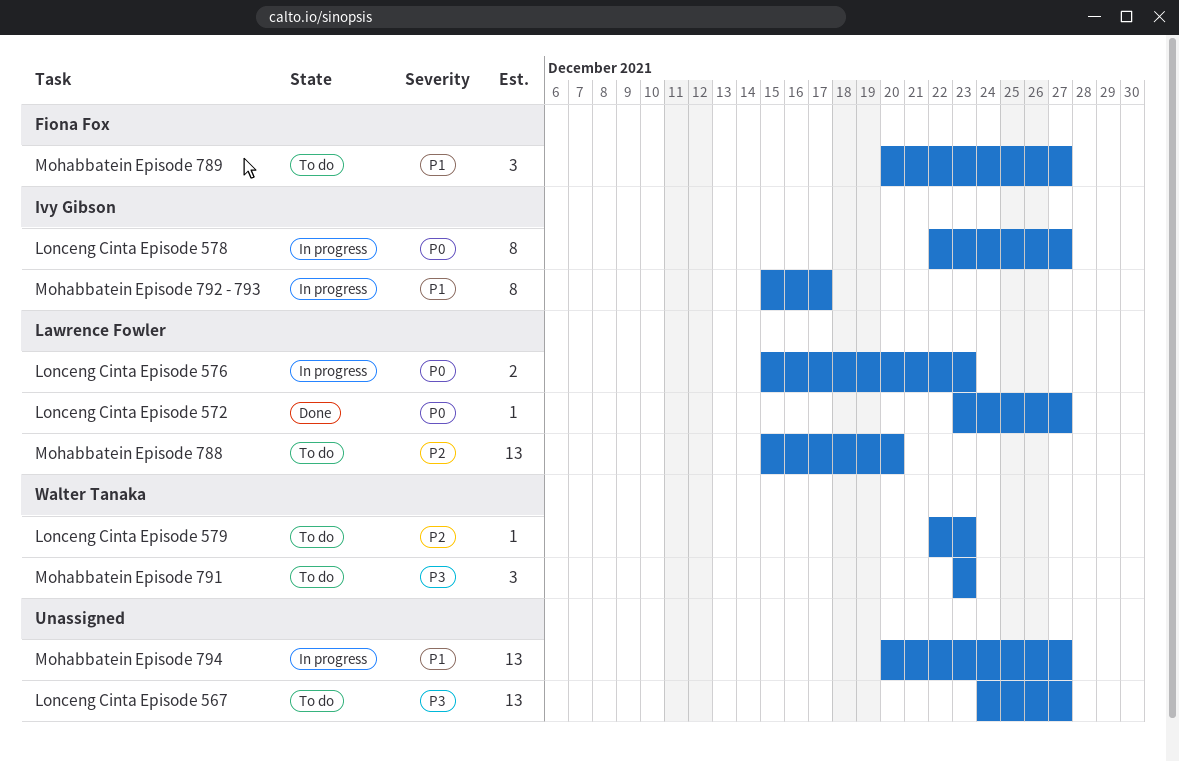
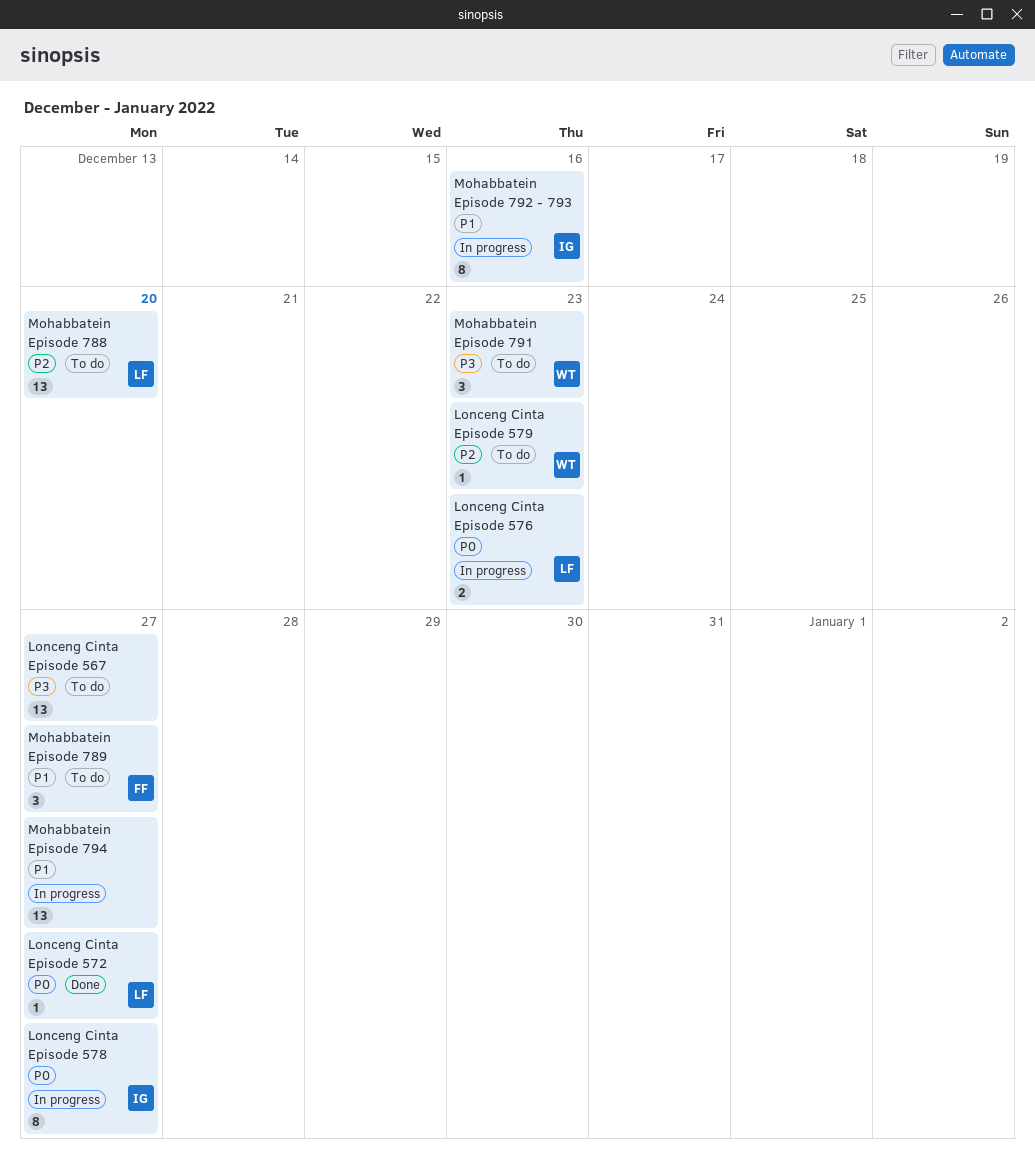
Mohabbatein Episode 792 - 793, due: Dec 17 -> Dec 16

